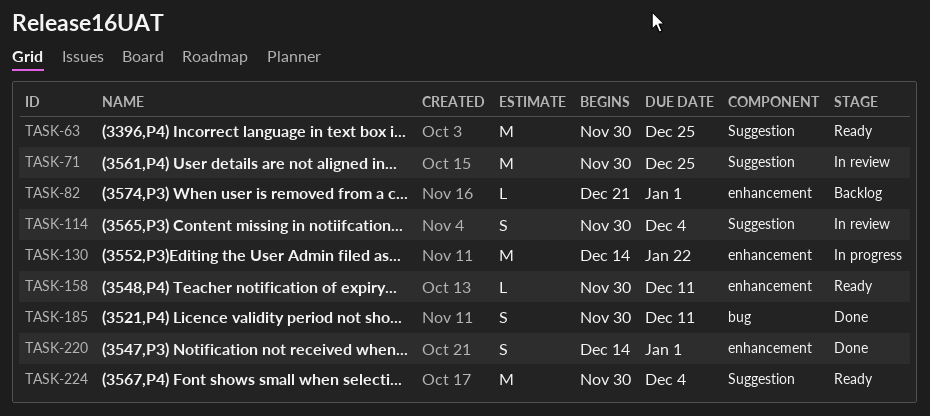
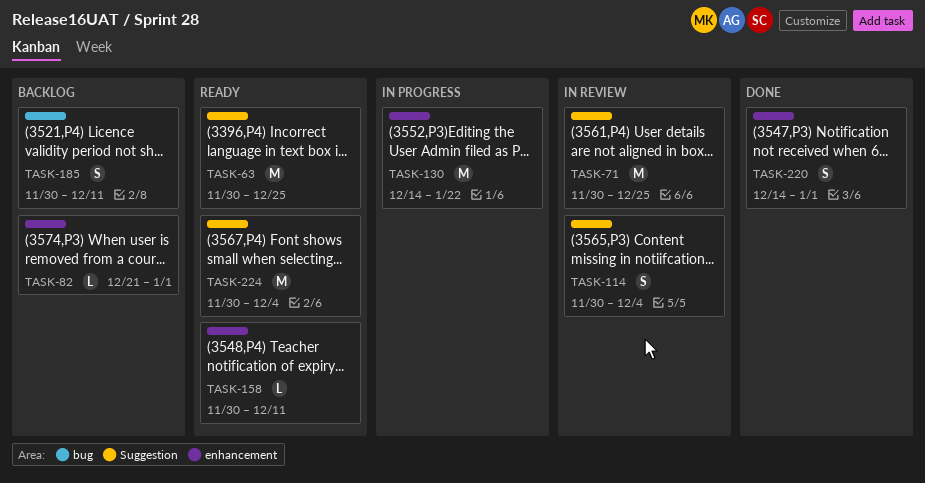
TASK-185, status: Done -> Backlog

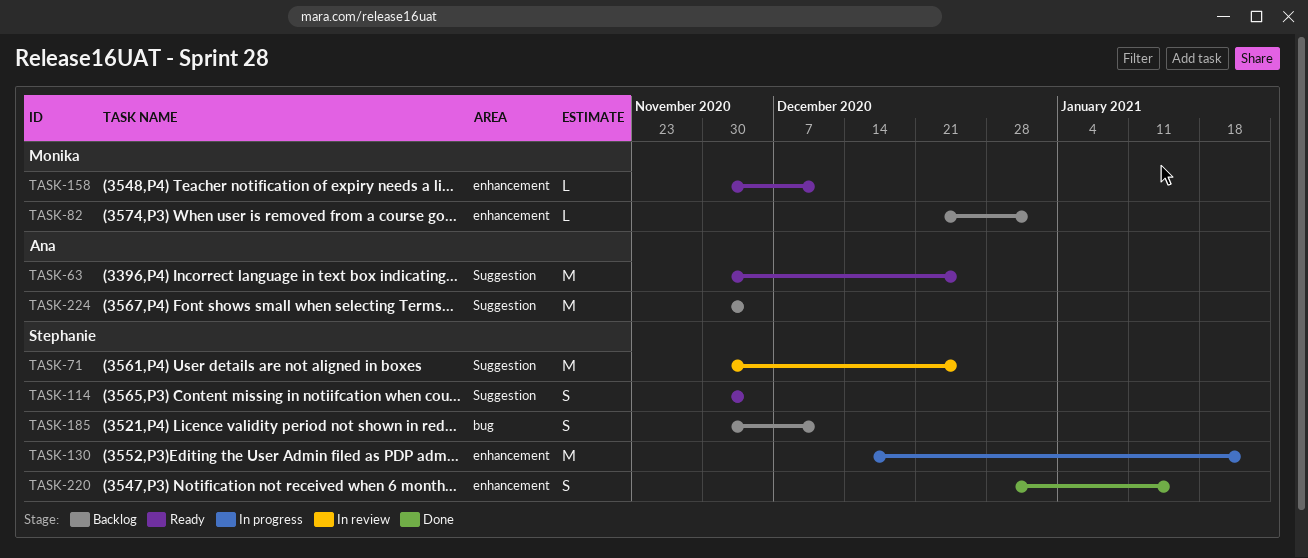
TASK-114, status: In review -> Ready
TASK-220, start: Dec 14 -> Dec 28
TASK-220, due: Jan 1 -> Jan 15
TASK-224, status: Ready -> Backlog

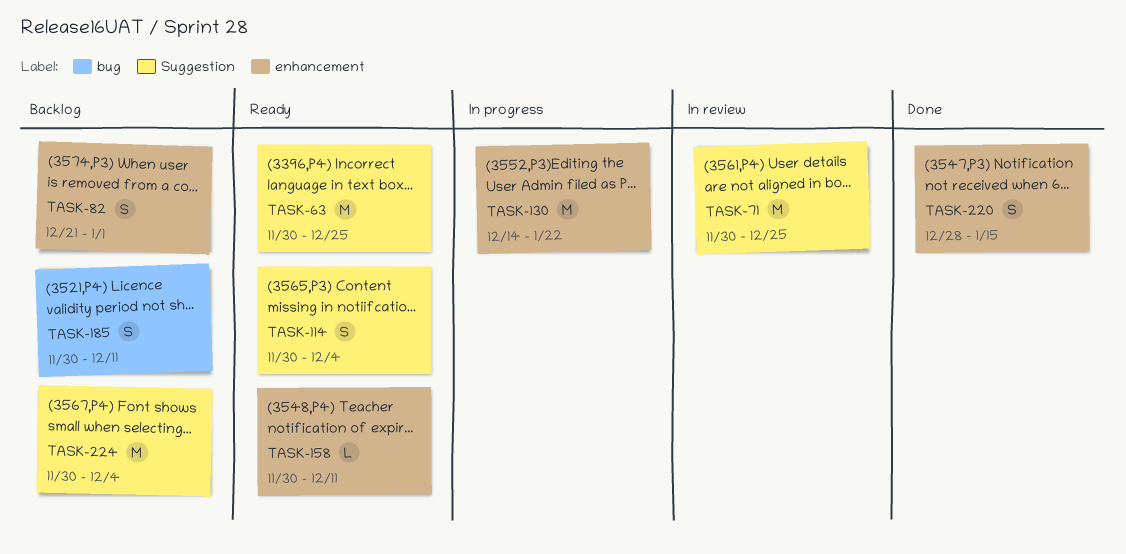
TASK-82, estimate: L -> S

